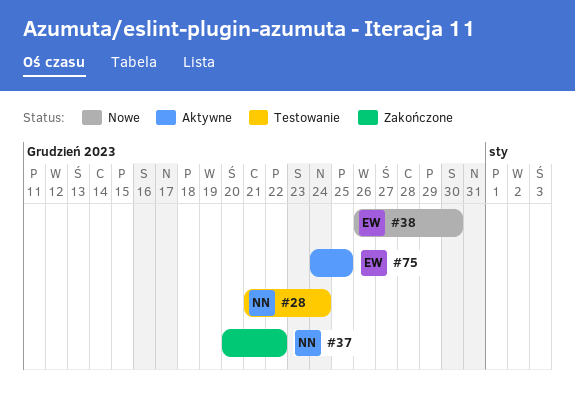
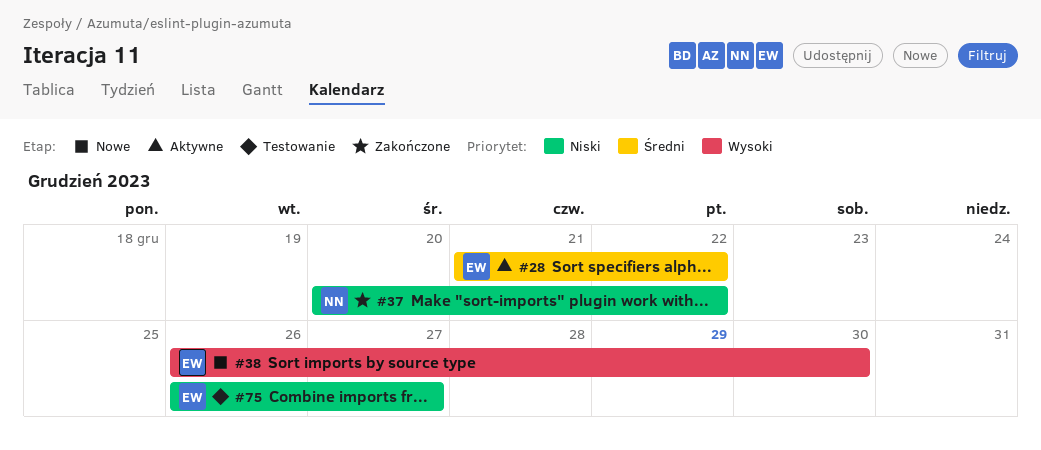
#28, status: Testowanie -> Aktywne
#28, owner: NN -> EW
#28, due: Dec 24 -> Dec 22
#75, status: Aktywne -> Testowanie
#75, start: Dec 24 -> Dec 26
#75, due: Dec 25 -> Dec 27

